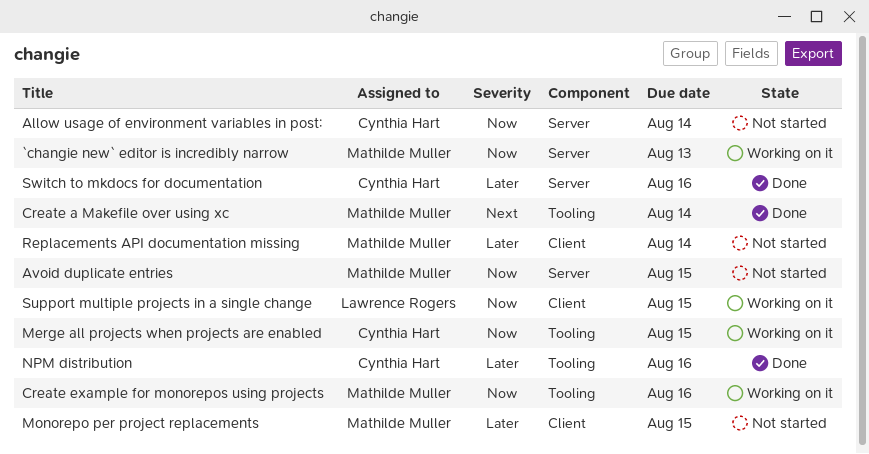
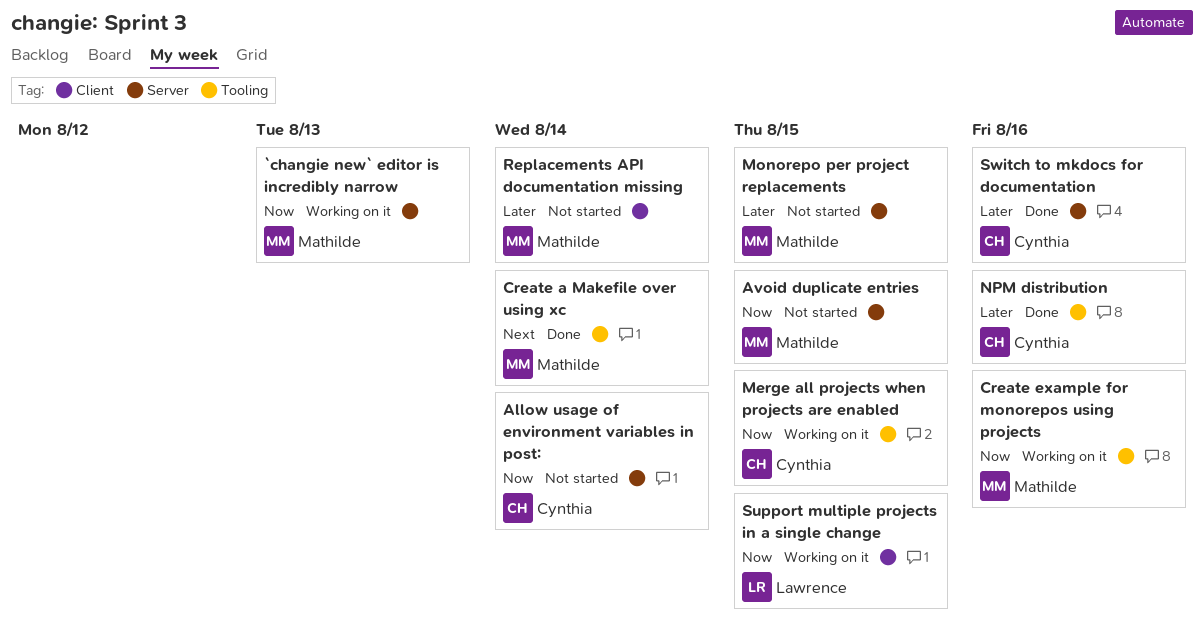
Monorepo per project replacements, label: Client -> Server

